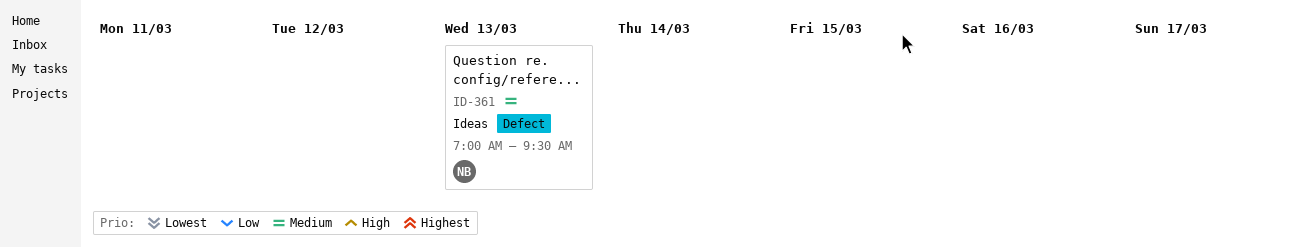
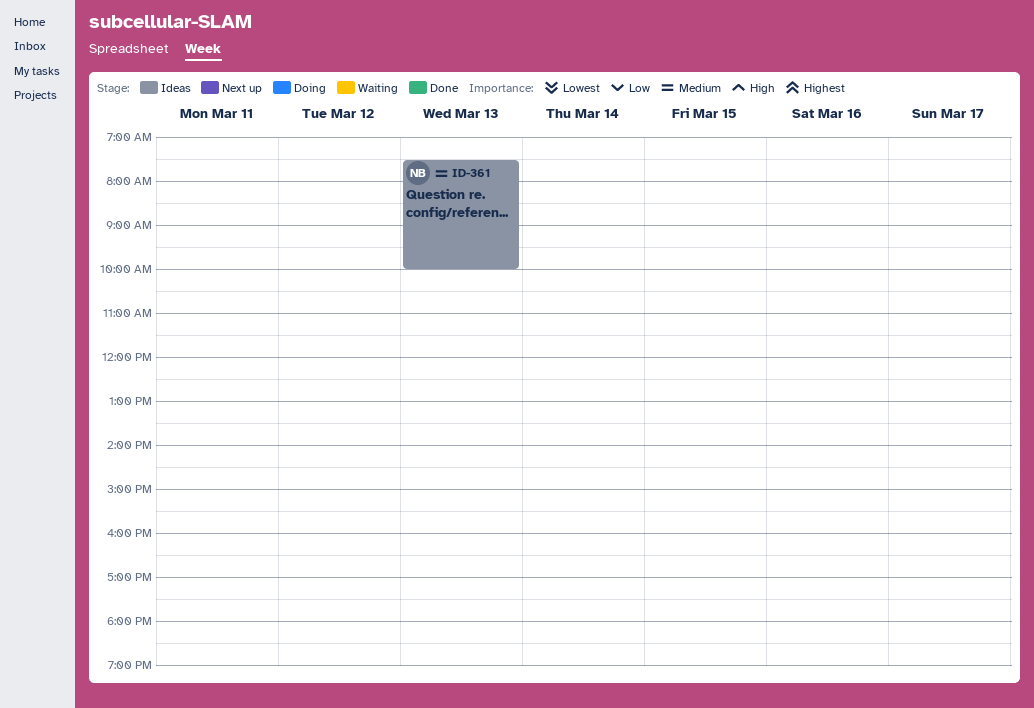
ID-361, begins: 07:00 -> 07:30
ID-361, ends: 09:30 -> 10:00

